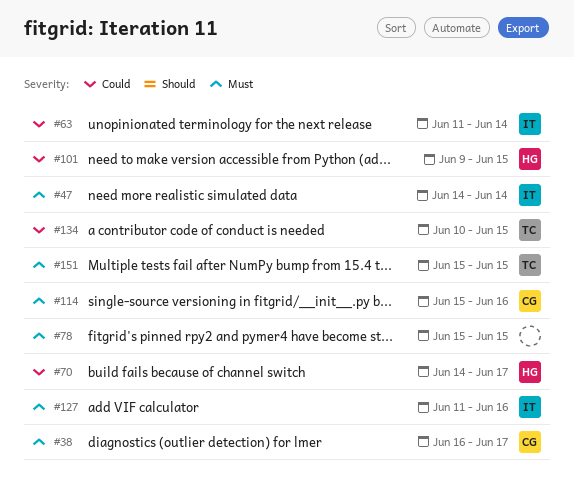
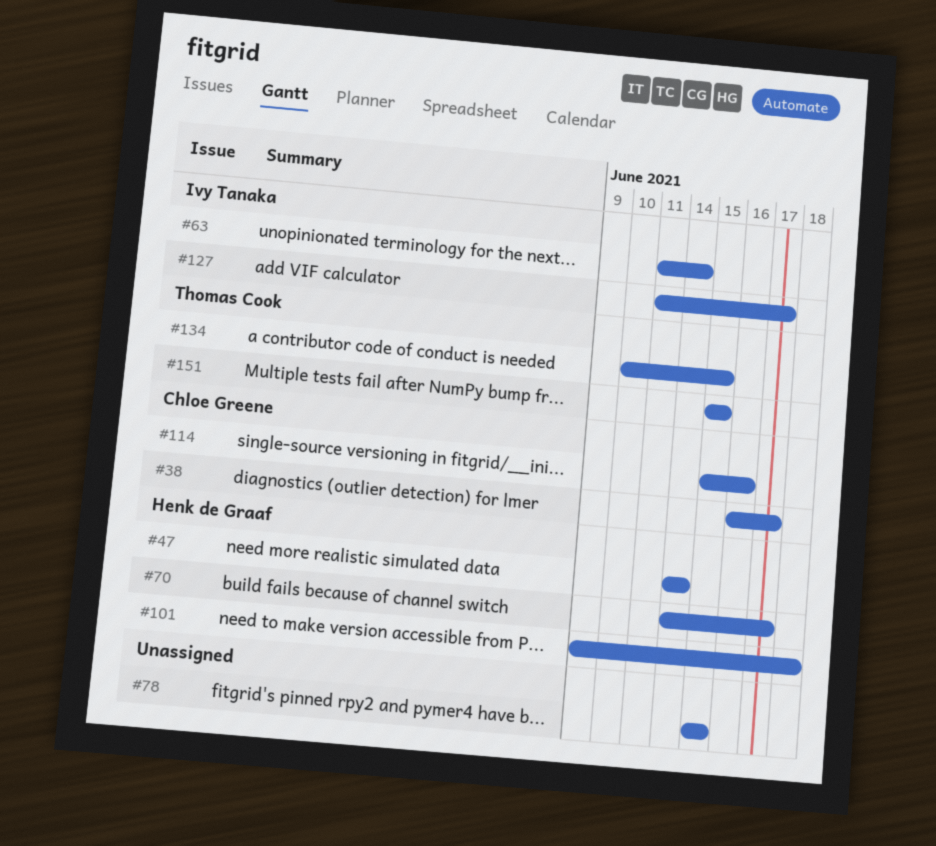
#47, owner: Ivy Tanaka -> Henk de Graaf
#101, due: Jun 15 -> Jun 18
#127, due: Jun 16 -> Jun 17

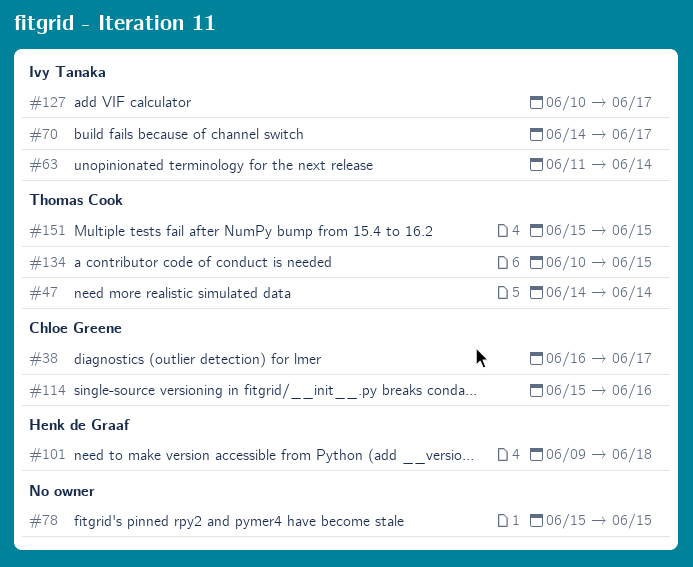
#47, owner: Henk de Graaf -> Thomas Cook
#70, owner: Henk de Graaf -> Ivy Tanaka
#127, start: Jun 11 -> Jun 10

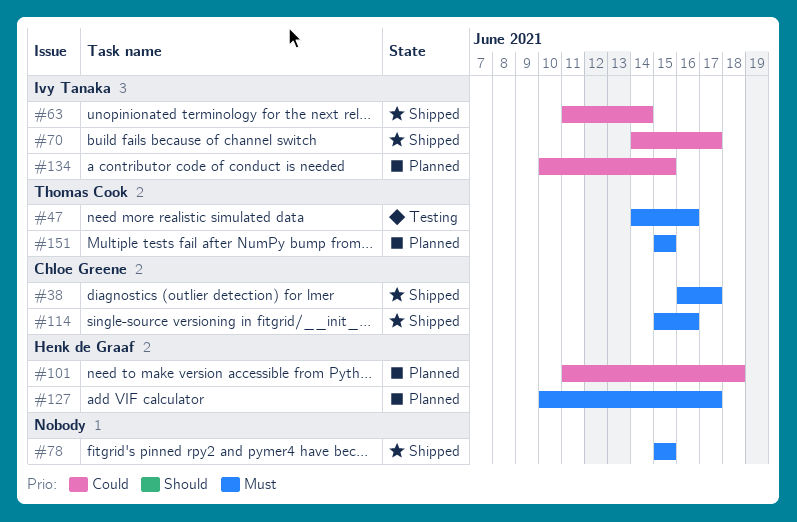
#47, due: Jun 14 -> Jun 16
#101, start: Jun 9 -> Jun 11
#127, owner: Ivy Tanaka -> Henk de Graaf
#134, owner: Thomas Cook -> Ivy Tanaka

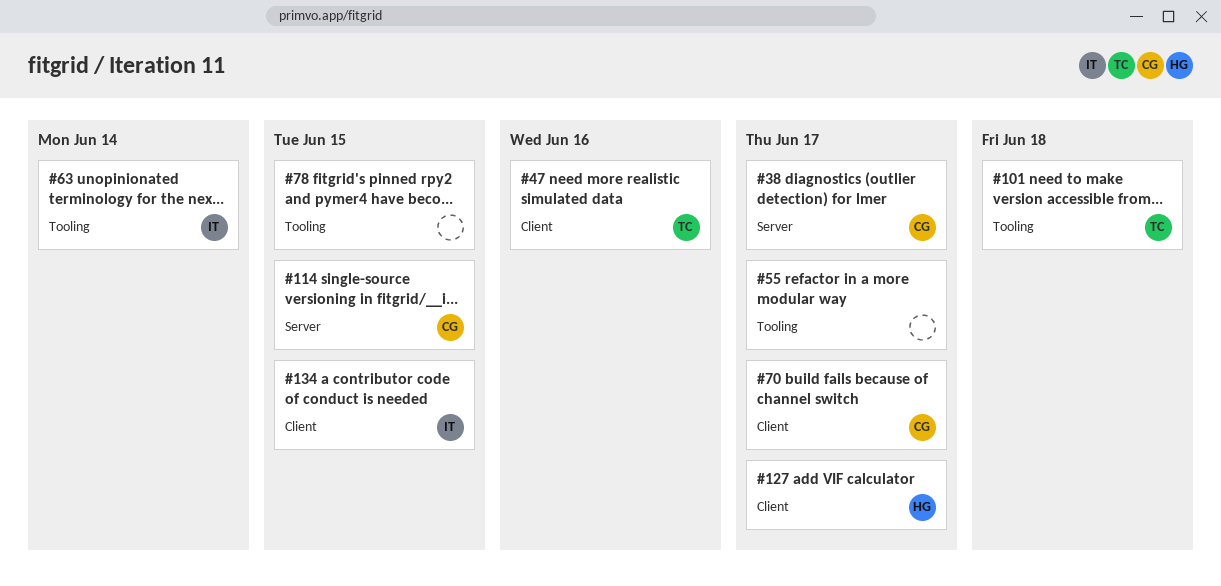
#55: none -> present
#70, owner: Ivy Tanaka -> Chloe Greene
#101, owner: Henk de Graaf -> Thomas Cook
#114, due: Jun 16 -> Jun 15
#151: present -> none

